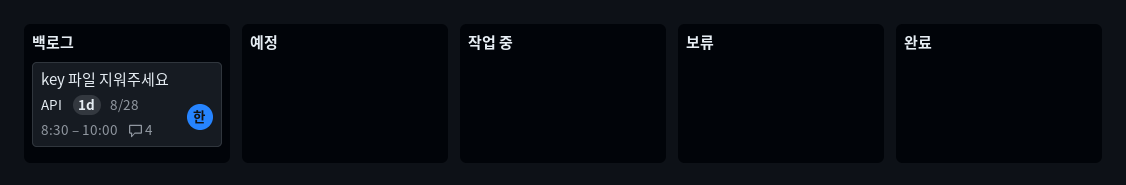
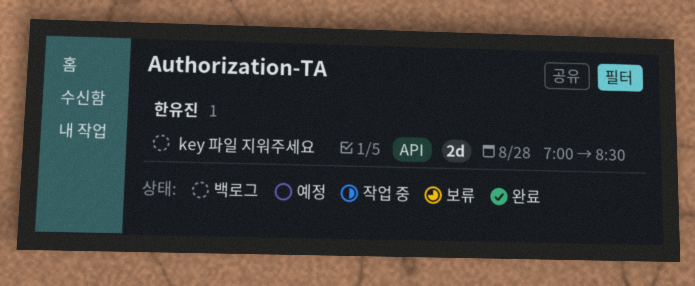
key 파일 지워주세요, estimate: 1d -> 2d
key 파일 지워주세요, begins: 08:30 -> 07:00
key 파일 지워주세요, ends: 10:00 -> 08:30

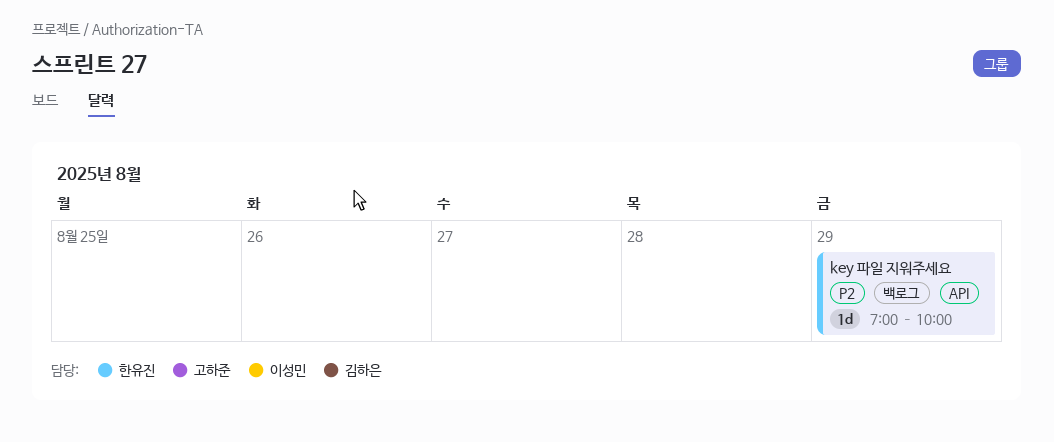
key 파일 지워주세요, estimate: 2d -> 1d
key 파일 지워주세요, day: Aug 28 -> Aug 29
key 파일 지워주세요, ends: 08:30 -> 10:00

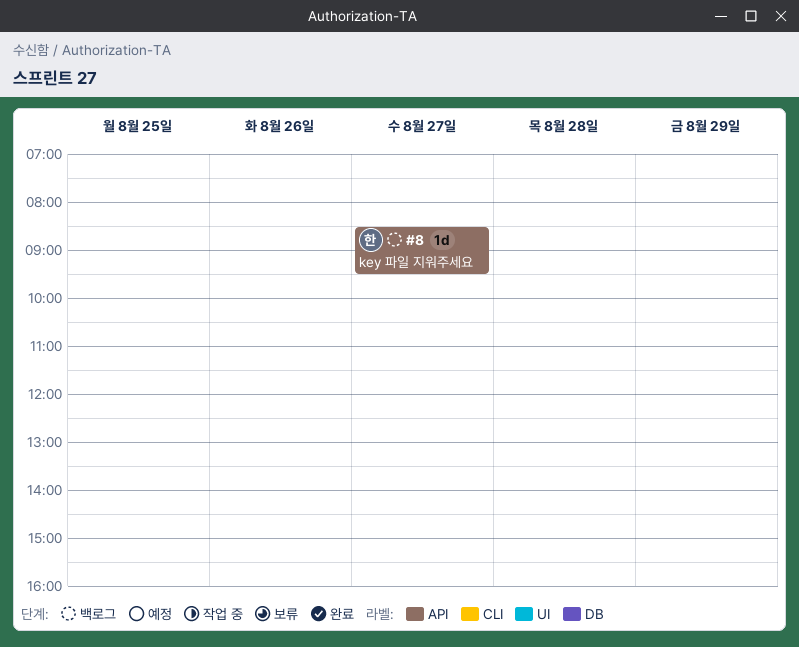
key 파일 지워주세요, day: Aug 29 -> Aug 27
key 파일 지워주세요, begins: 07:00 -> 08:30
key 파일 지워주세요, ends: 10:00 -> 09:30

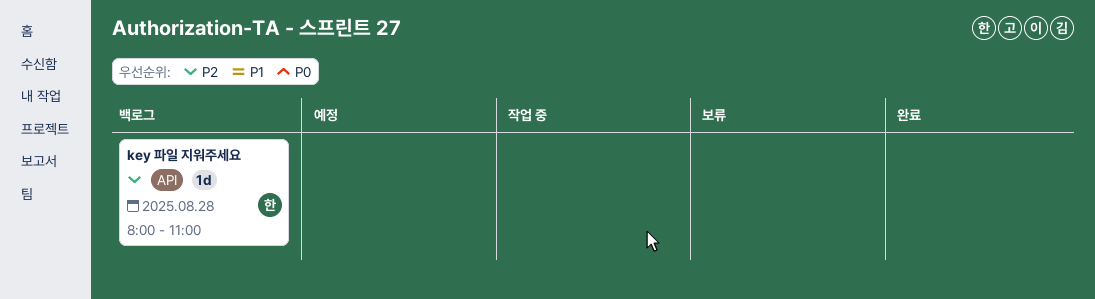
key 파일 지워주세요, day: Aug 27 -> Aug 28
key 파일 지워주세요, begins: 08:30 -> 08:00
key 파일 지워주세요, ends: 09:30 -> 11:00

